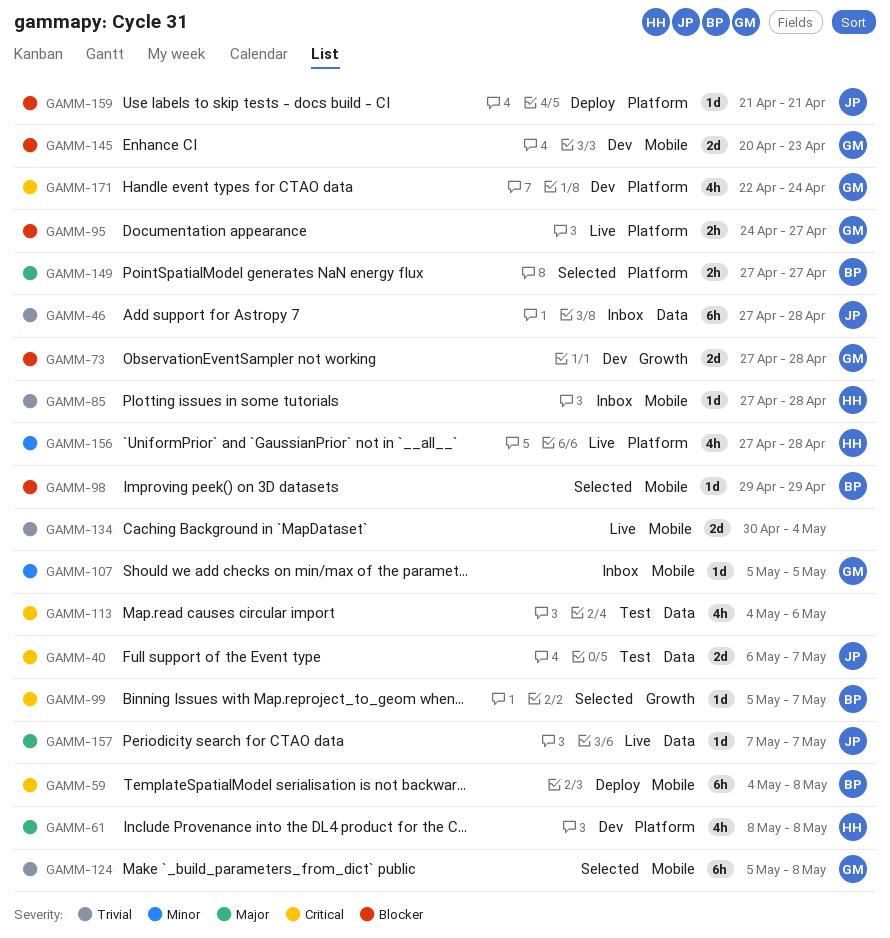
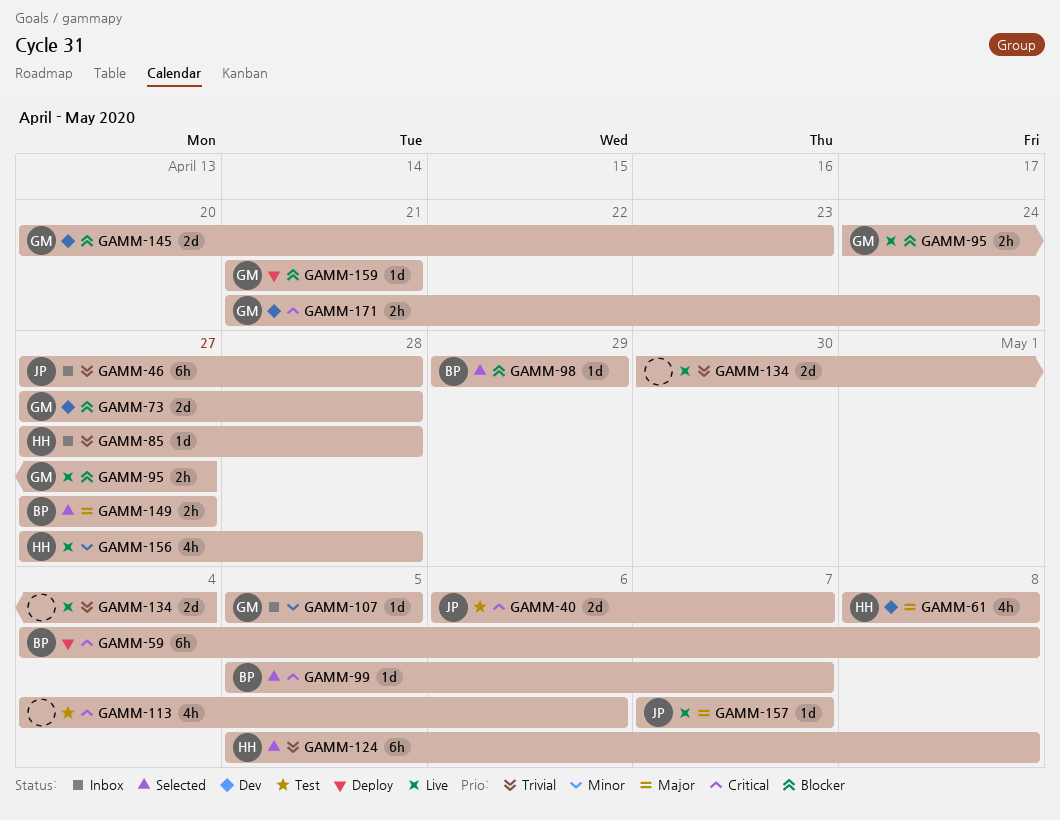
GAMM-124, owner: GM -> HH
GAMM-159, owner: JP -> GM
GAMM-171, estimate: 4h -> 2h
GAMM-171, start: Apr 22 -> Apr 21

